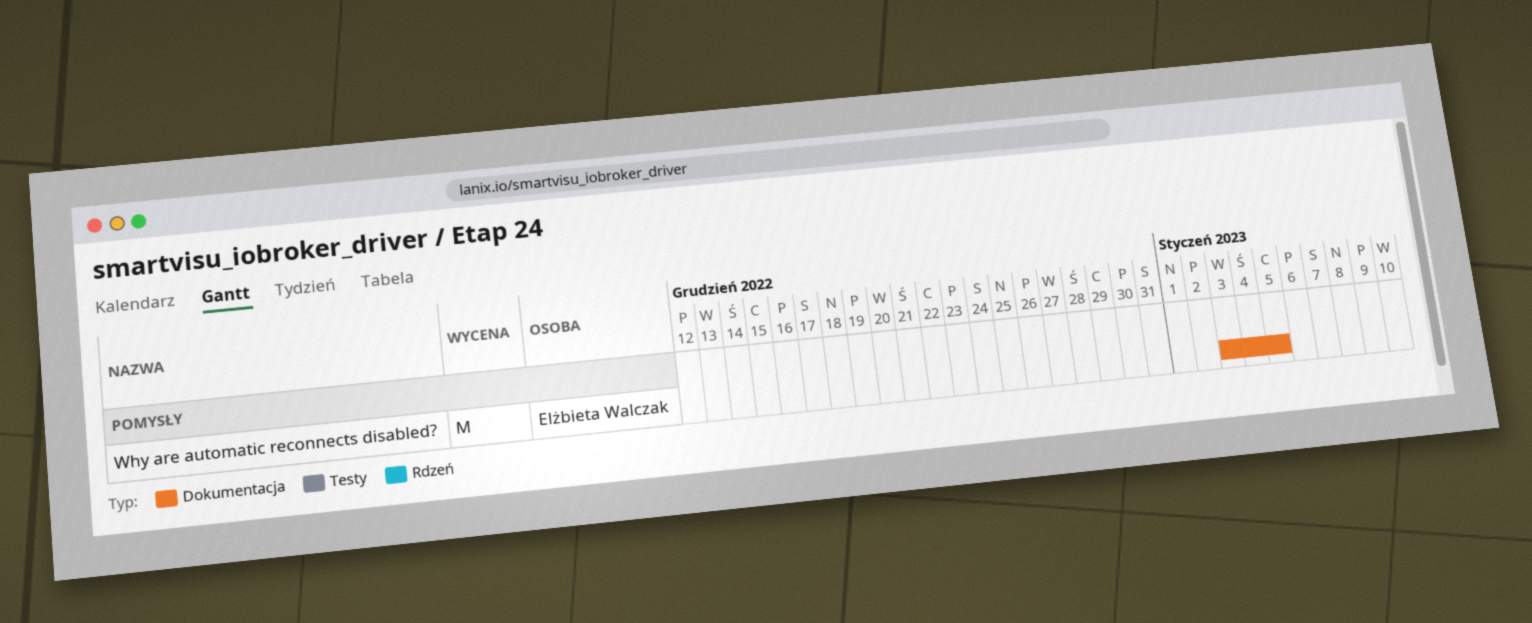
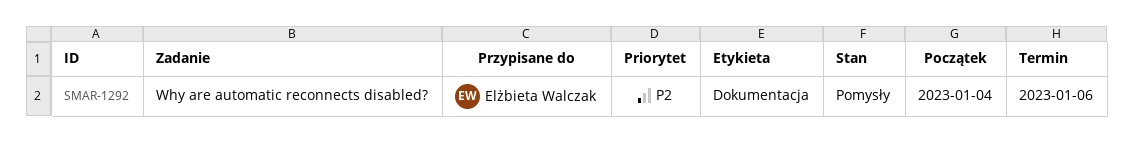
Why are automatic reconnects disabled?, start: Jan 3 -> Jan 4
Why are automatic reconnects disabled?, due: Jan 5 -> Jan 6

